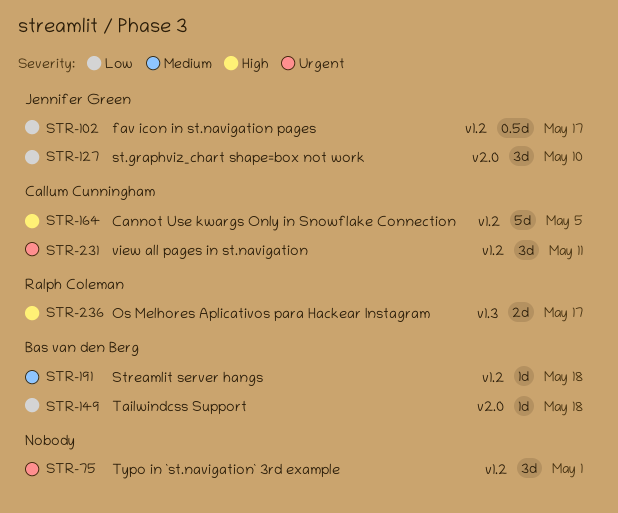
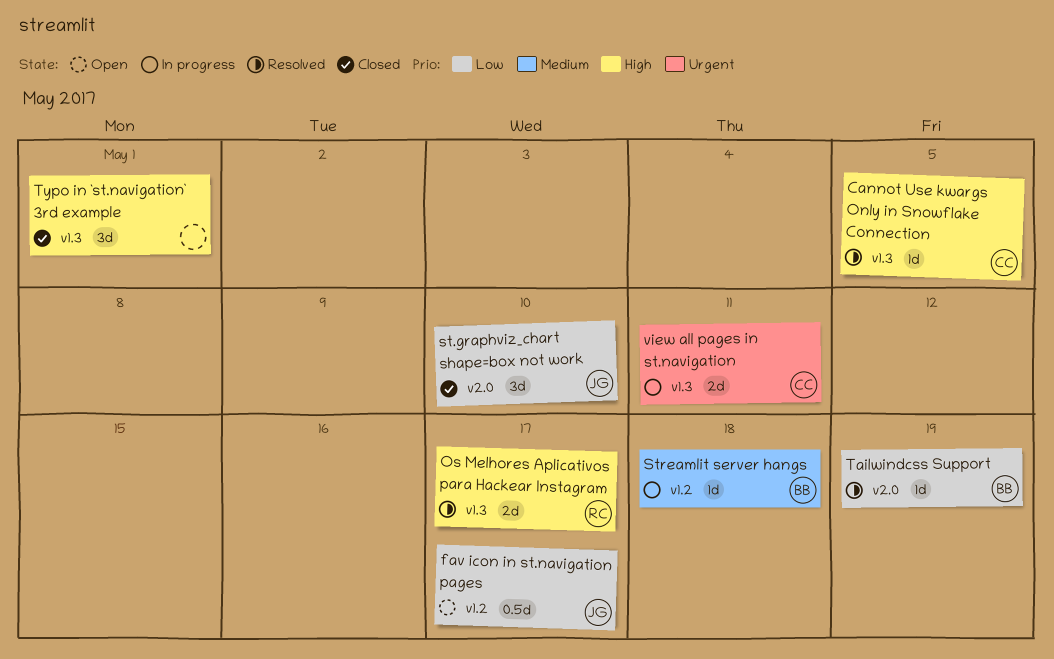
Cannot Use kwargs Only in Snowflake Connection, label: v1.2 -> v1.3
Cannot Use kwargs Only in Snowflake Connection, estimate: 5d -> 1d
Tailwindcss Support, due: May 18 -> May 19
Typo in `st.navigation` 3rd example, priority: Urgent -> High
Typo in `st.navigation` 3rd example, label: v1.2 -> v1.3
view all pages in st.navigation, label: v1.2 -> v1.3
view all pages in st.navigation, estimate: 3d -> 2d

